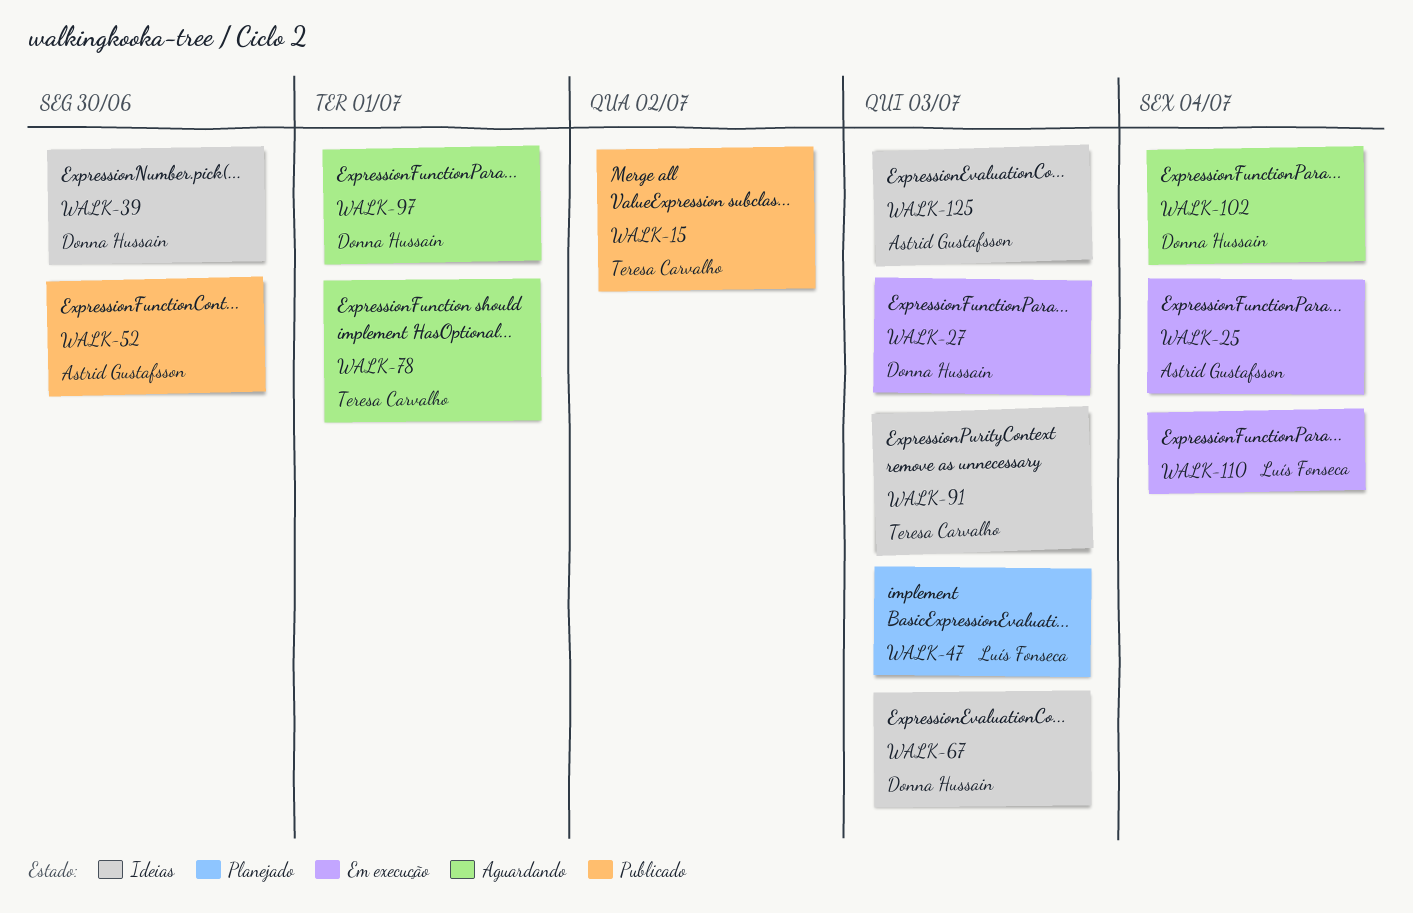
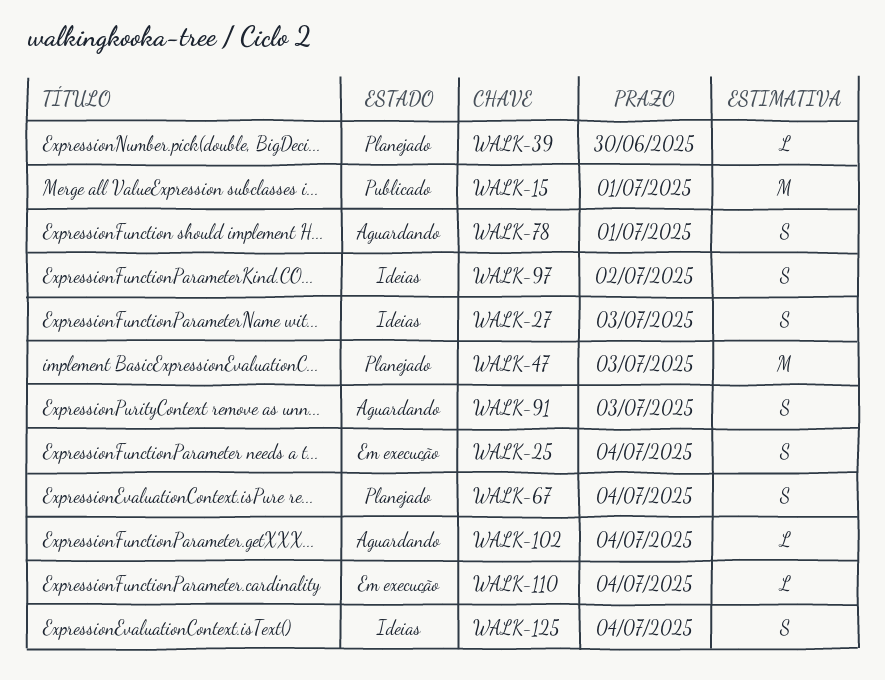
WALK-15, due: Jul 2 -> Jul 1
WALK-27, status: Em execução -> Ideias
WALK-39, status: Ideias -> Planejado
WALK-52: present -> none
WALK-67, status: Ideias -> Planejado
WALK-67, due: Jul 3 -> Jul 4
WALK-91, status: Ideias -> Aguardando
WALK-97, status: Aguardando -> Ideias
WALK-97, due: Jul 1 -> Jul 2
WALK-125, due: Jul 3 -> Jul 4

